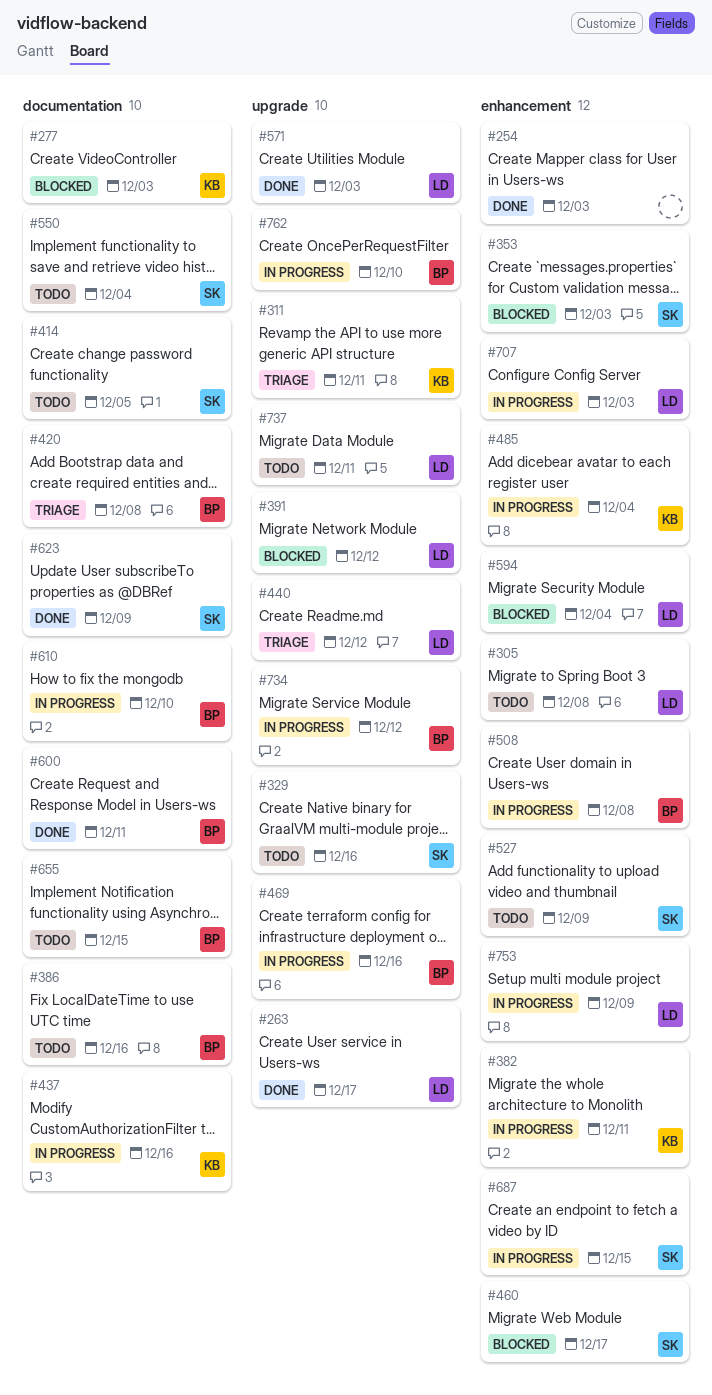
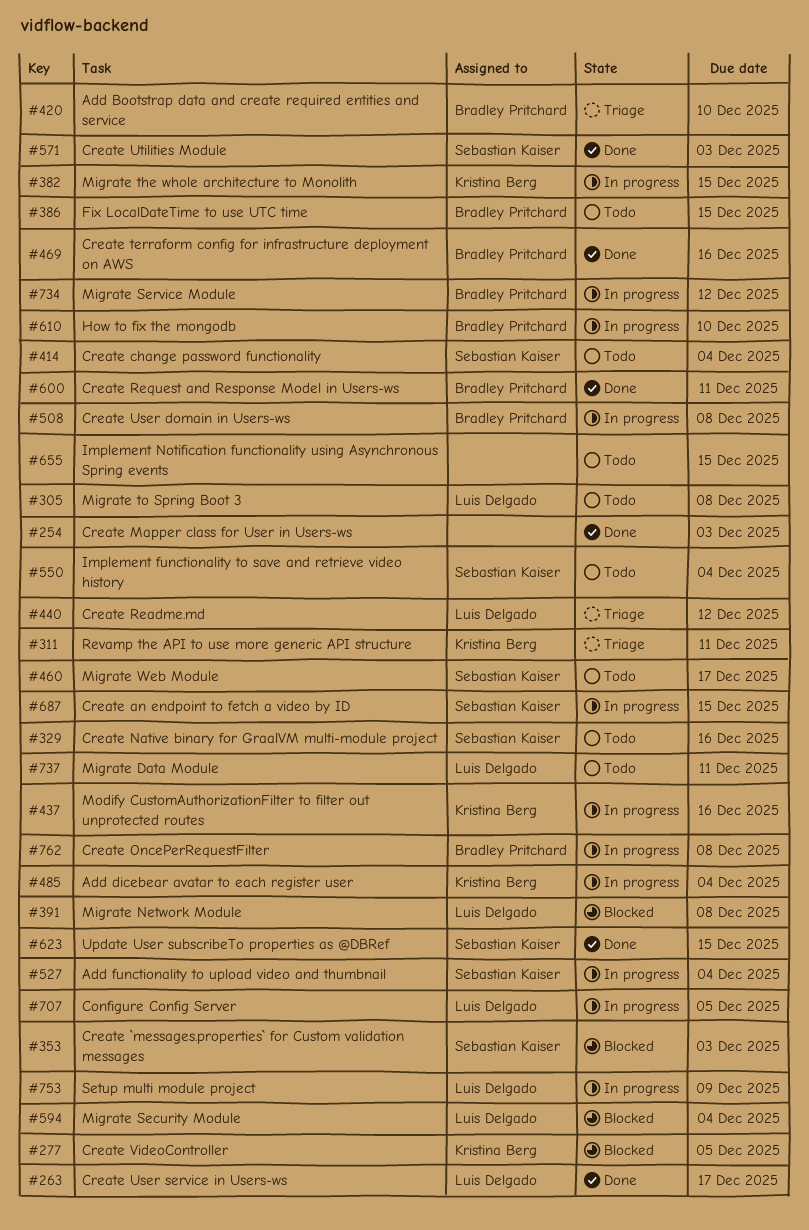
#277, due: Dec 3 -> Dec 5
#382, due: Dec 11 -> Dec 15
#386, due: Dec 16 -> Dec 15
#391, due: Dec 12 -> Dec 8
#414, due: Dec 5 -> Dec 4
#420, due: Dec 8 -> Dec 10
#460, status: Blocked -> Todo
#469, status: In progress -> Done
#527, status: Todo -> In progress
#527, due: Dec 9 -> Dec 4
#571, owner: Luis Delgado -> Sebastian Kaiser
#623, due: Dec 9 -> Dec 15
#655, owner: Bradley Pritchard -> none
#707, due: Dec 3 -> Dec 5
#762, due: Dec 10 -> Dec 8

